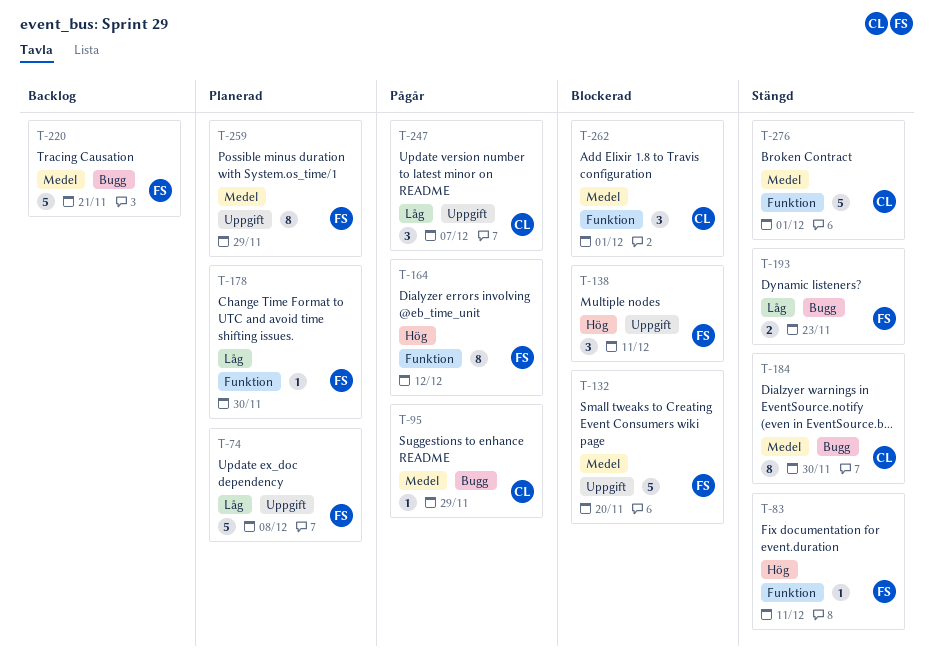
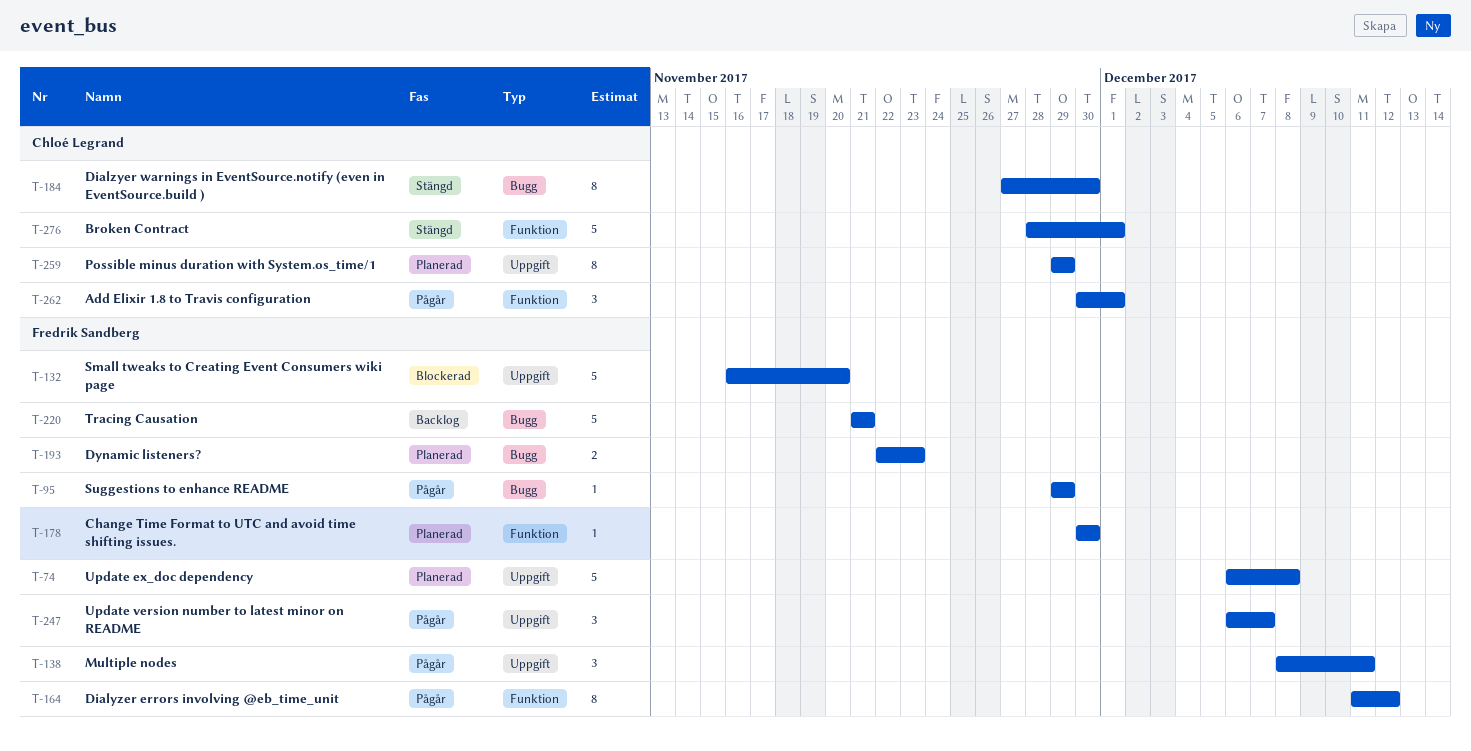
T-83: present -> none
T-95, owner: Chloé Legrand -> Fredrik Sandberg
T-138, status: Blockerad -> Pågår
T-193, status: Stängd -> Planerad
T-247, owner: Chloé Legrand -> Fredrik Sandberg
T-259, owner: Fredrik Sandberg -> Chloé Legrand
T-262, status: Blockerad -> Pågår

